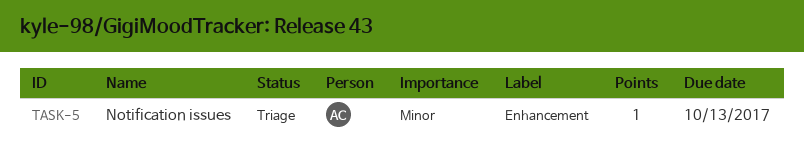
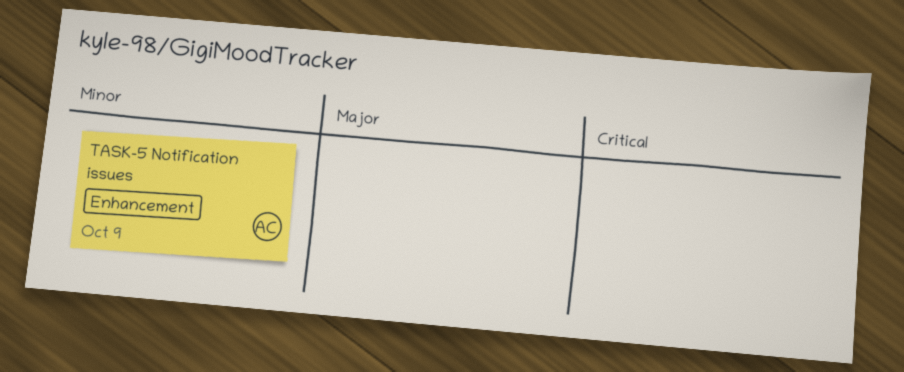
TASK-5, due: Oct 13 -> Oct 9

